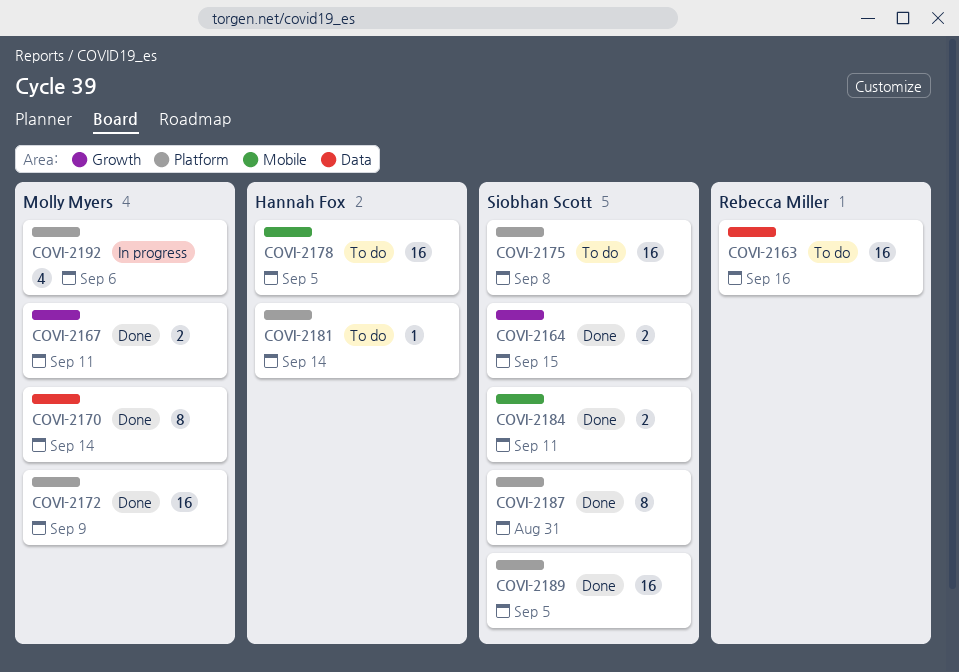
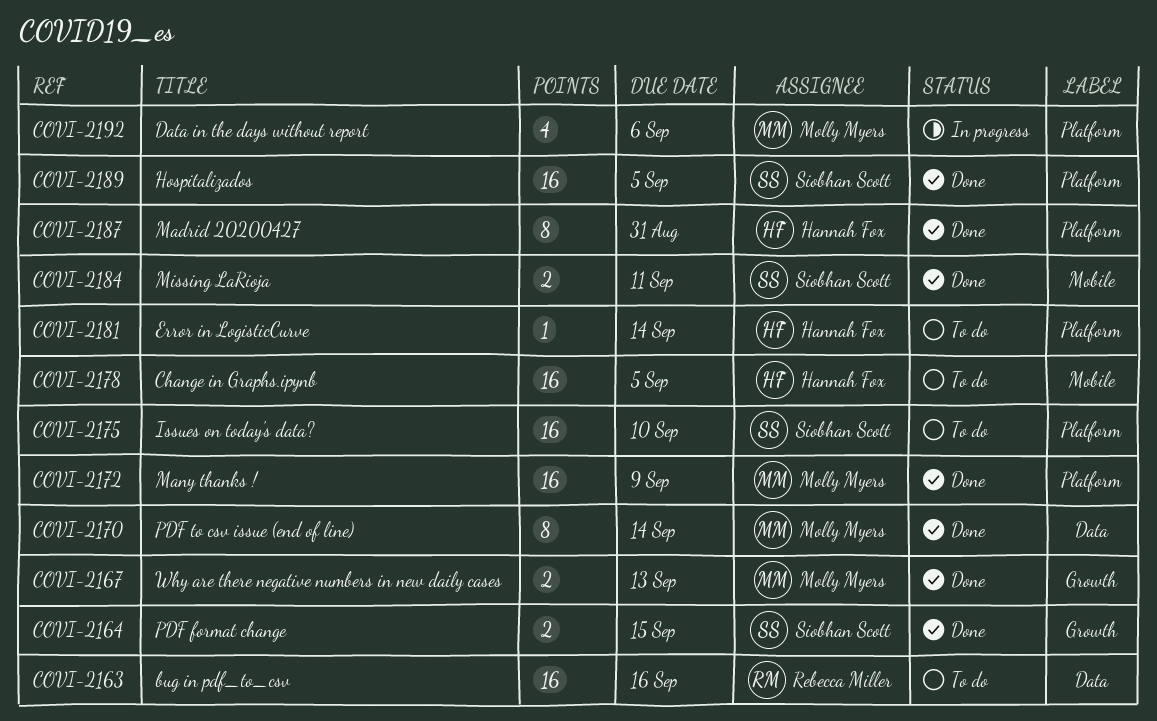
COVI-2167, due: Sep 11 -> Sep 13
COVI-2175, due: Sep 8 -> Sep 10
COVI-2187, owner: Siobhan Scott -> Hannah Fox

